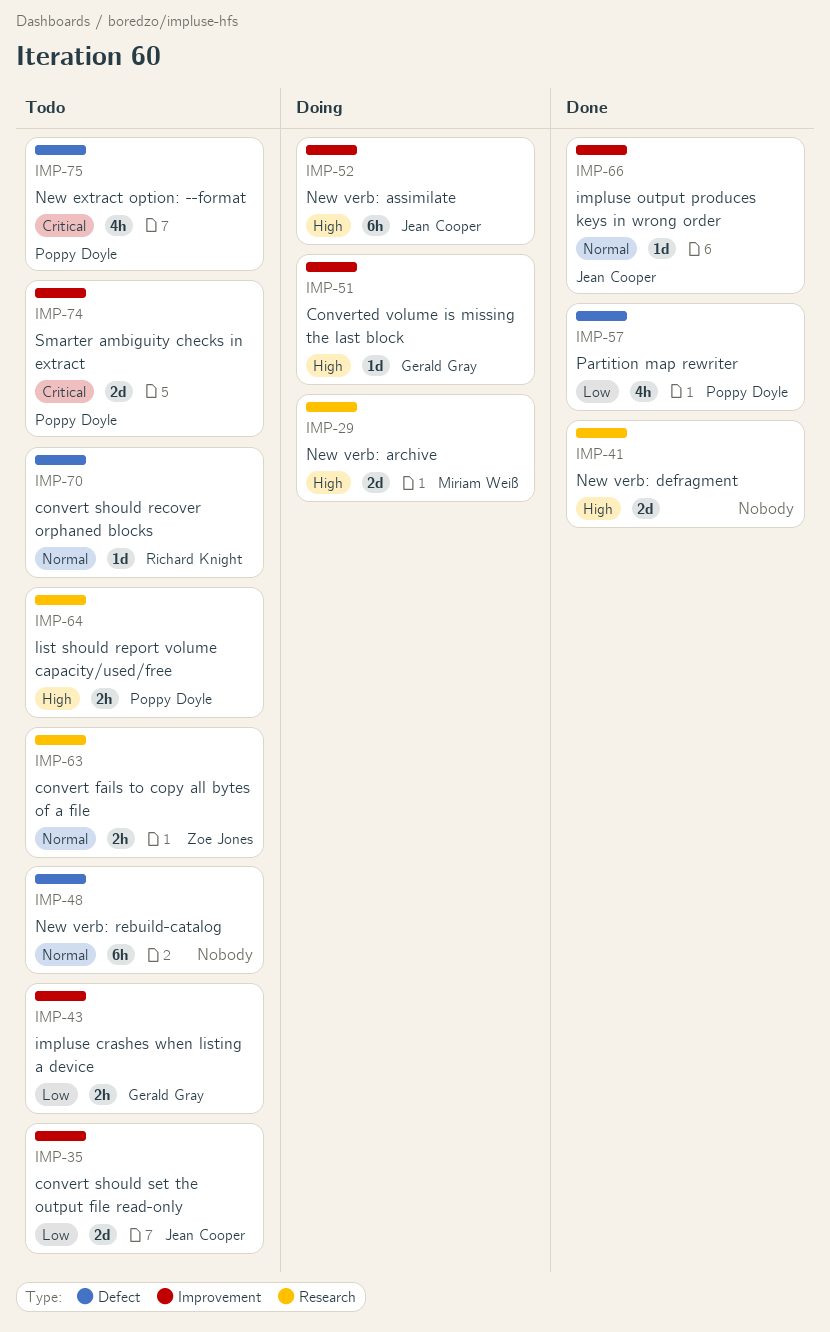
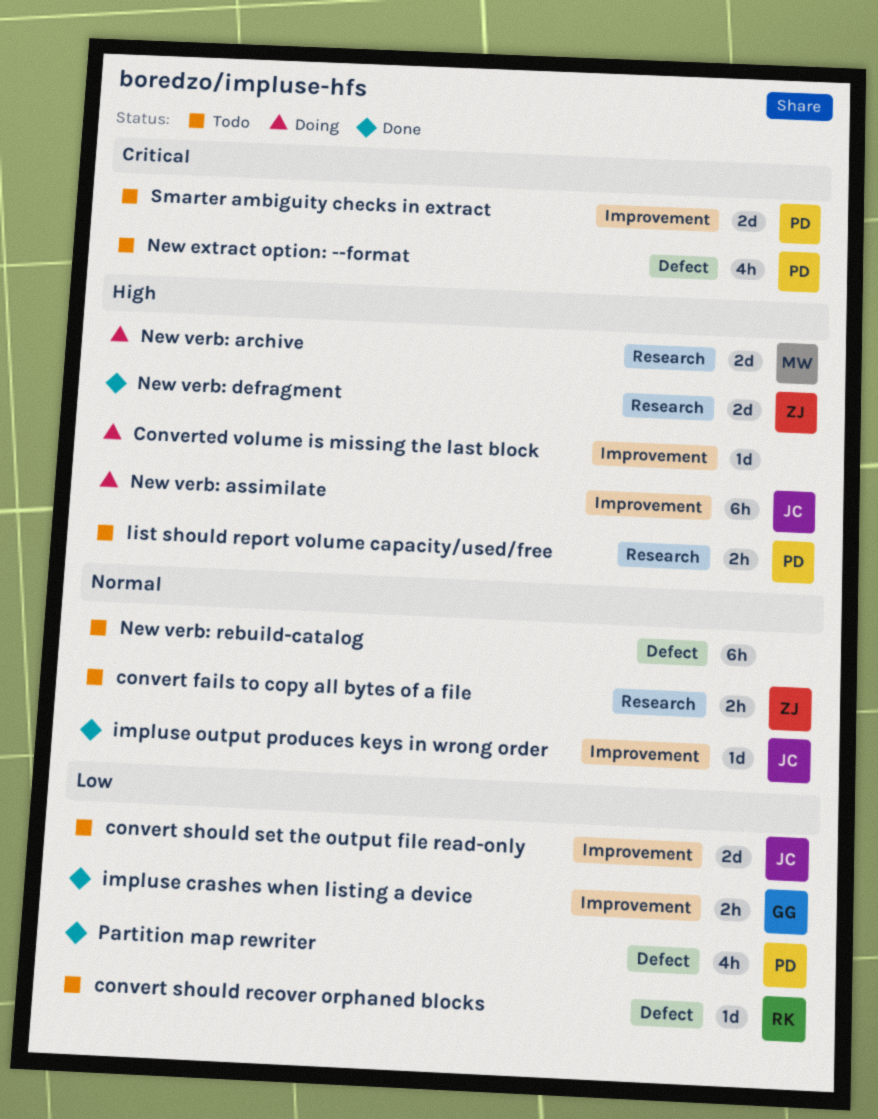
convert should recover orphaned blocks, priority: Normal -> Low
Converted volume is missing the last block, owner: Gerald Gray -> none
impluse crashes when listing a device, status: Todo -> Done
New verb: defragment, owner: none -> Zoe Jones

